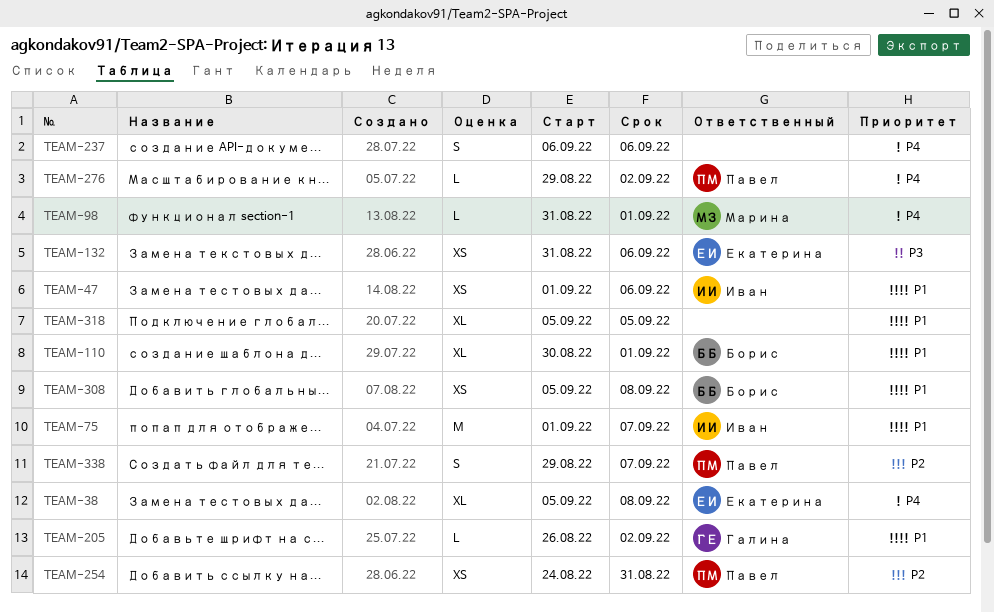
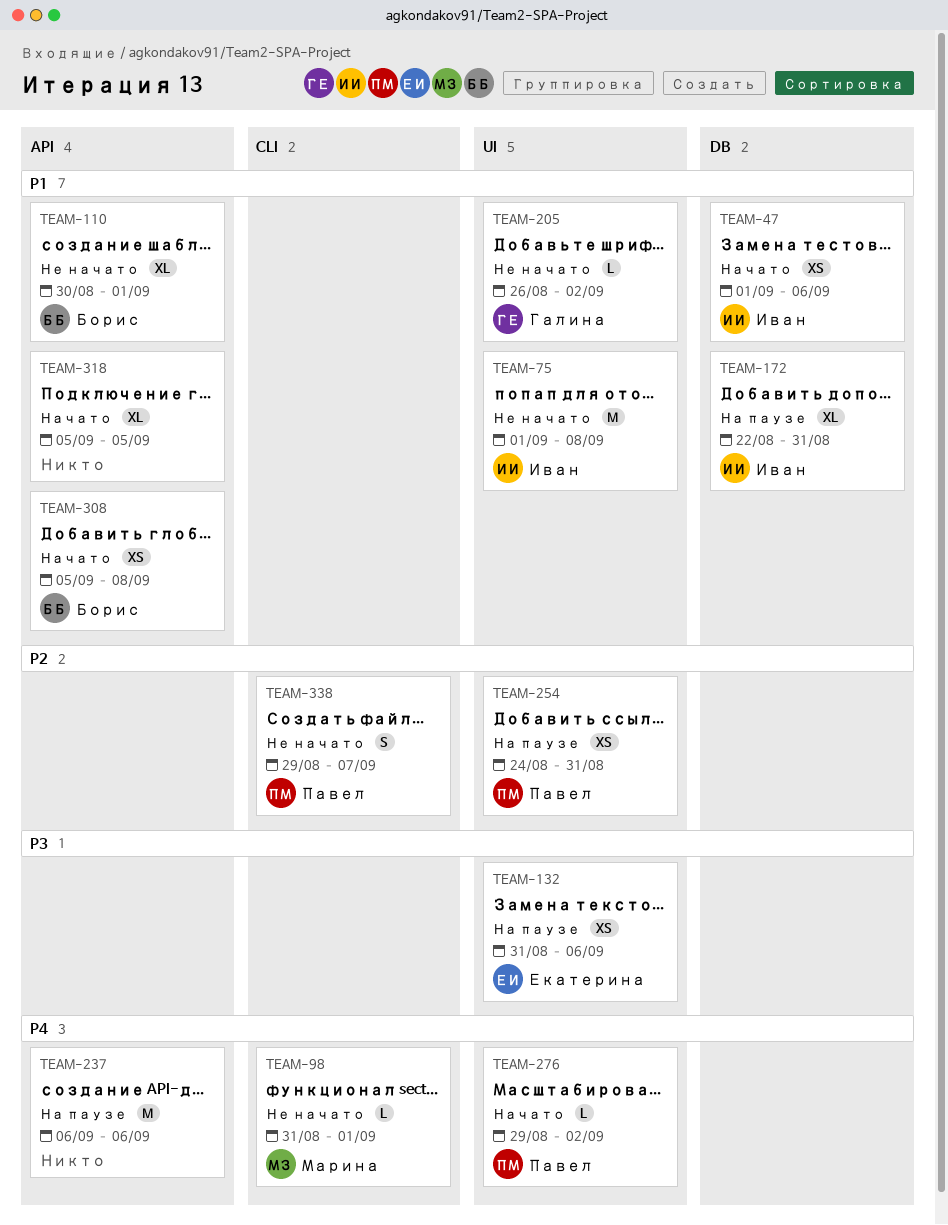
TEAM-38: present -> none
TEAM-75, due: Sep 7 -> Sep 8
TEAM-172: none -> present
TEAM-237, estimate: S -> M

